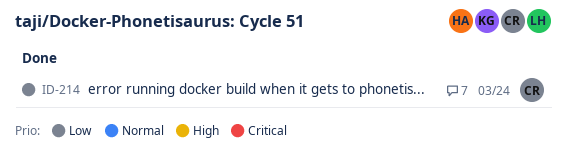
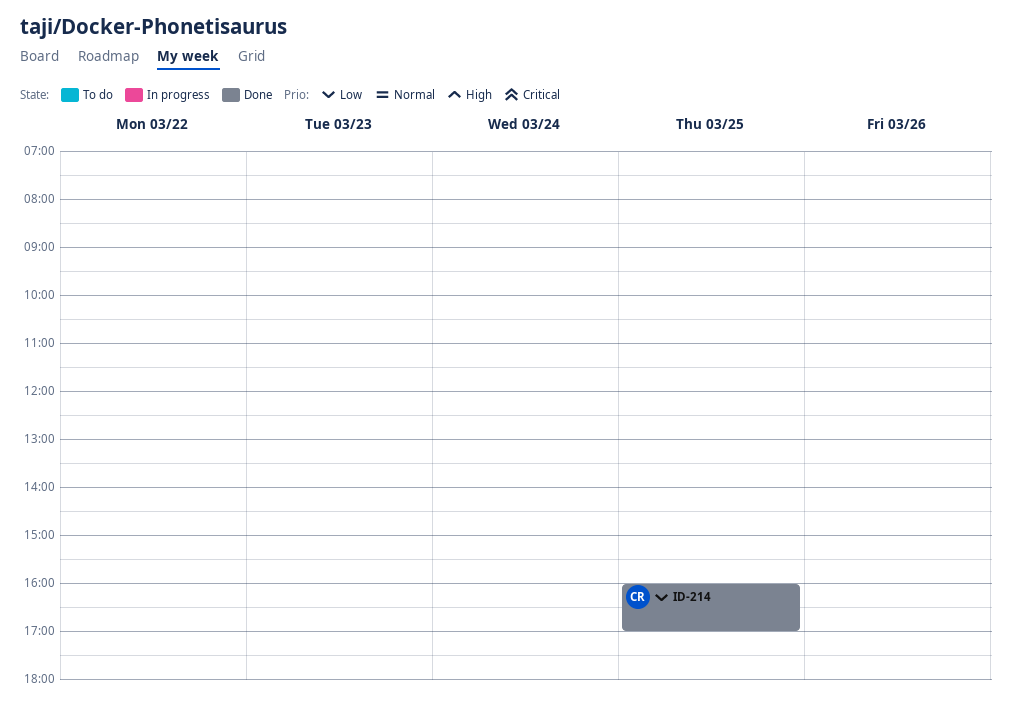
ID-214, day: Mar 24 -> Mar 25

